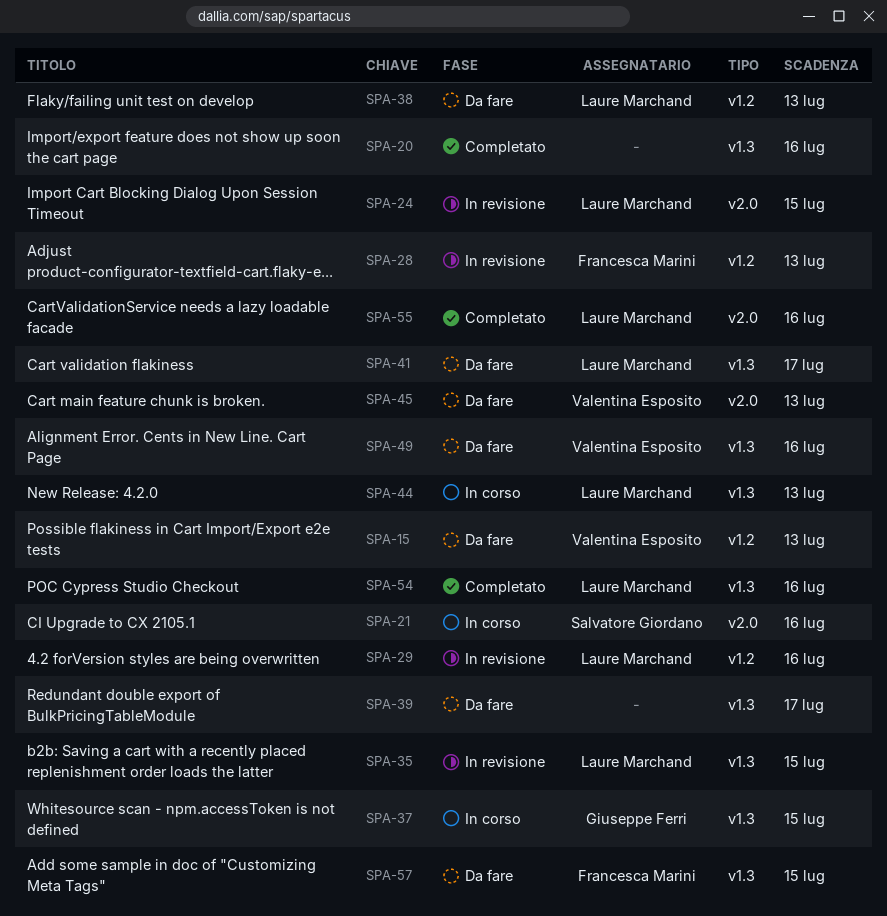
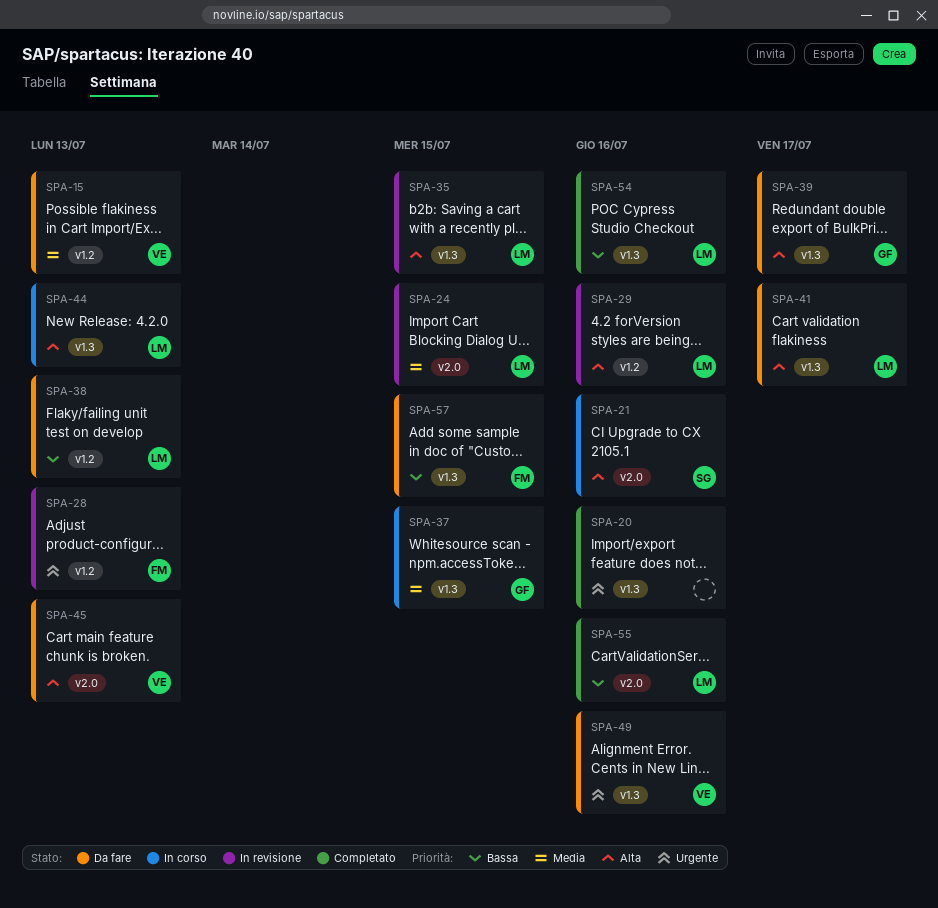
SPA-39, owner: none -> Giuseppe Ferri

